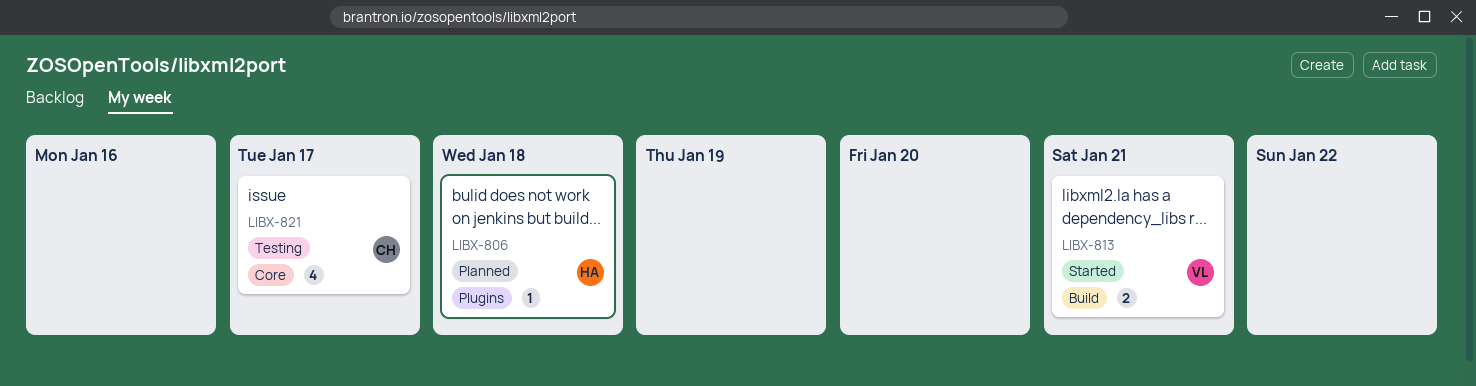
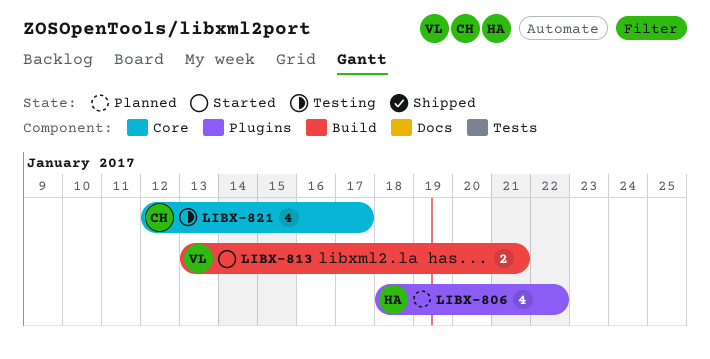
LIBX-806, estimate: 1 -> 4
LIBX-806, due: Jan 18 -> Jan 22

